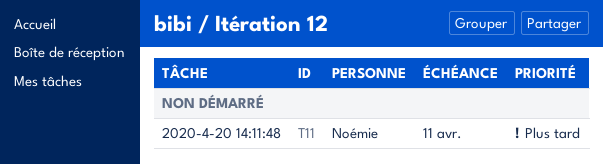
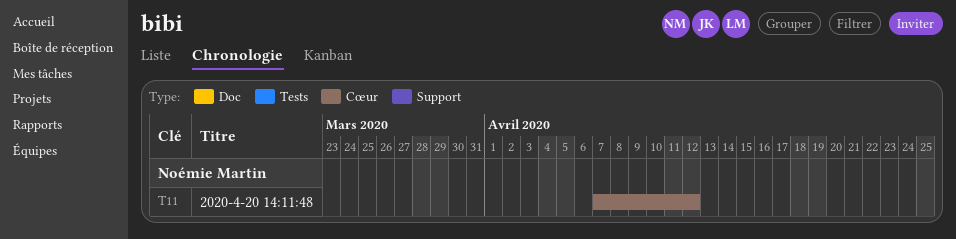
T11, due: Apr 11 -> Apr 12

